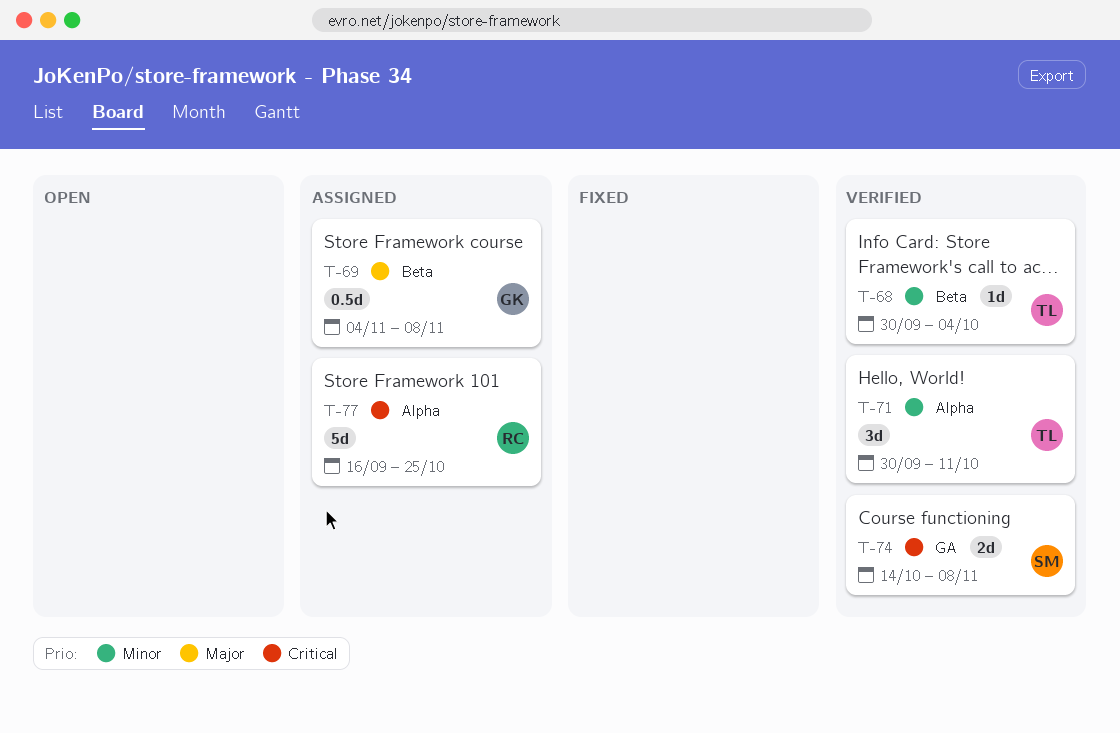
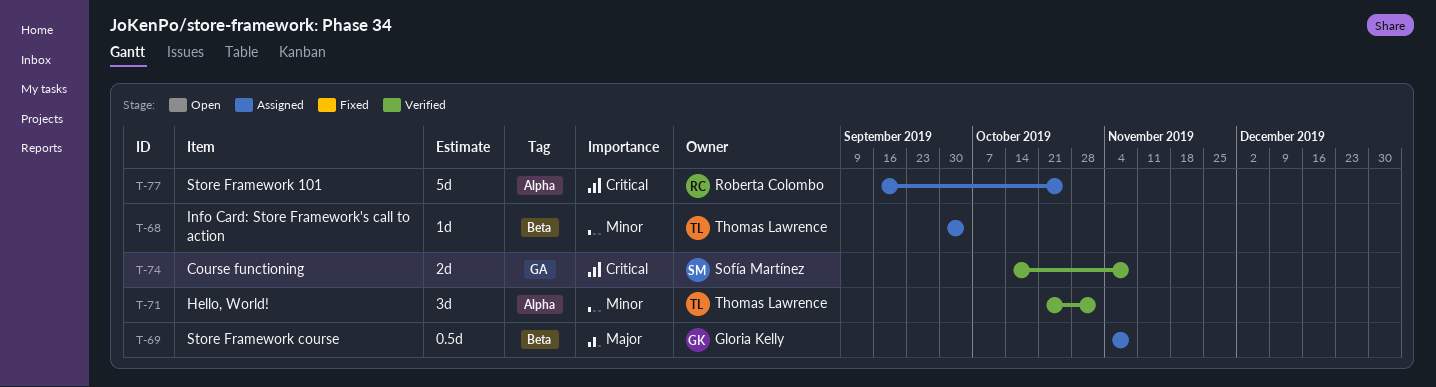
T-68, status: Verified -> Assigned
T-71, start: Sep 30 -> Oct 21
T-71, due: Oct 11 -> Nov 1

